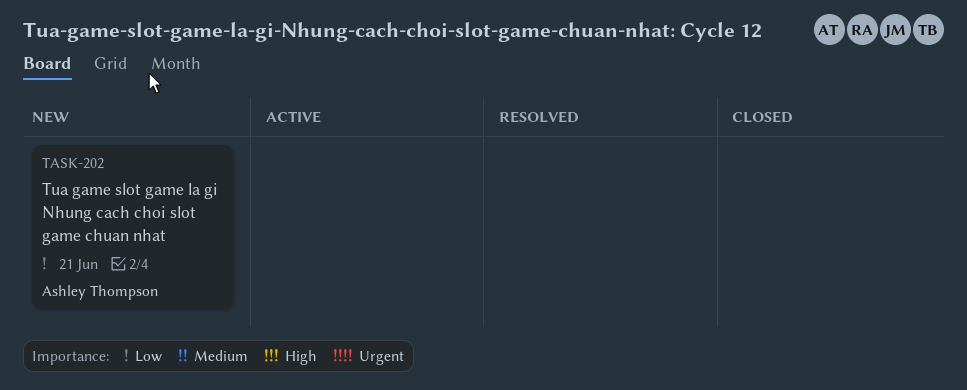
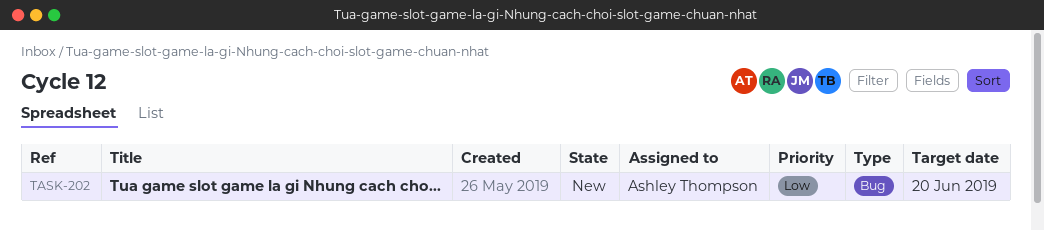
TASK-202, due: Jun 21 -> Jun 20

